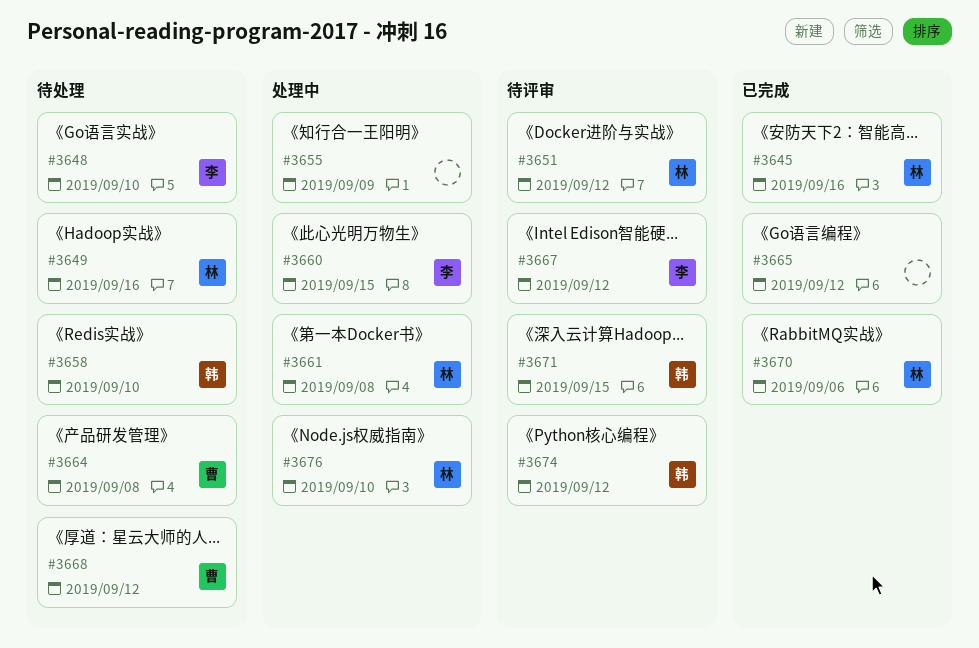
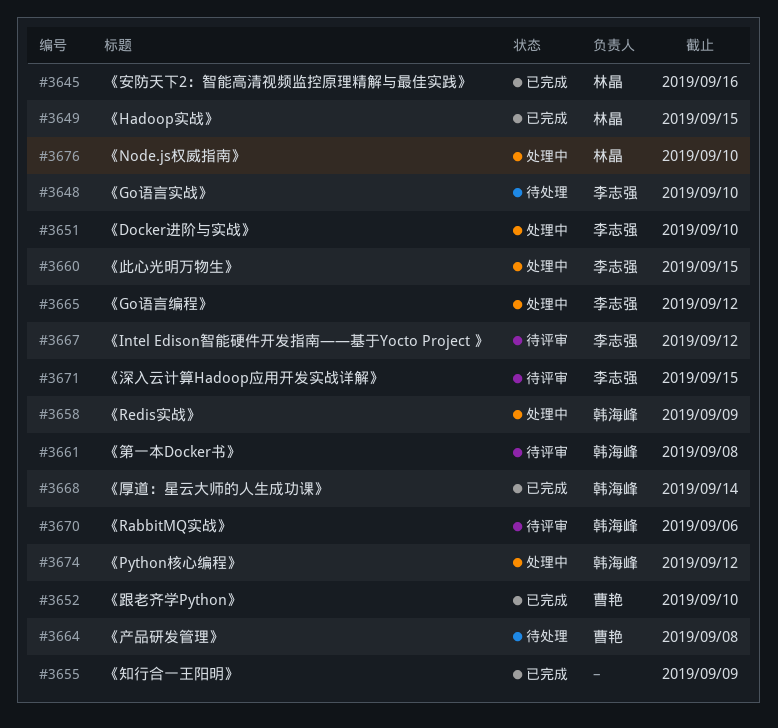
#3649, status: 待处理 -> 已完成
#3649, due: Sep 16 -> Sep 15
#3651, status: 待评审 -> 处理中
#3651, owner: 林晶 -> 李志强
#3651, due: Sep 12 -> Sep 10
#3652: none -> present
#3655, status: 处理中 -> 已完成
#3658, status: 待处理 -> 处理中
#3658, due: Sep 10 -> Sep 9
#3661, status: 处理中 -> 待评审
#3661, owner: 林晶 -> 韩海峰
#3665, status: 已完成 -> 处理中
#3665, owner: none -> 李志强
#3668, status: 待处理 -> 已完成
#3668, owner: 曹艳 -> 韩海峰
#3668, due: Sep 12 -> Sep 14
#3670, status: 已完成 -> 待评审
#3670, owner: 林晶 -> 韩海峰
#3671, owner: 韩海峰 -> 李志强
#3674, status: 待评审 -> 处理中

